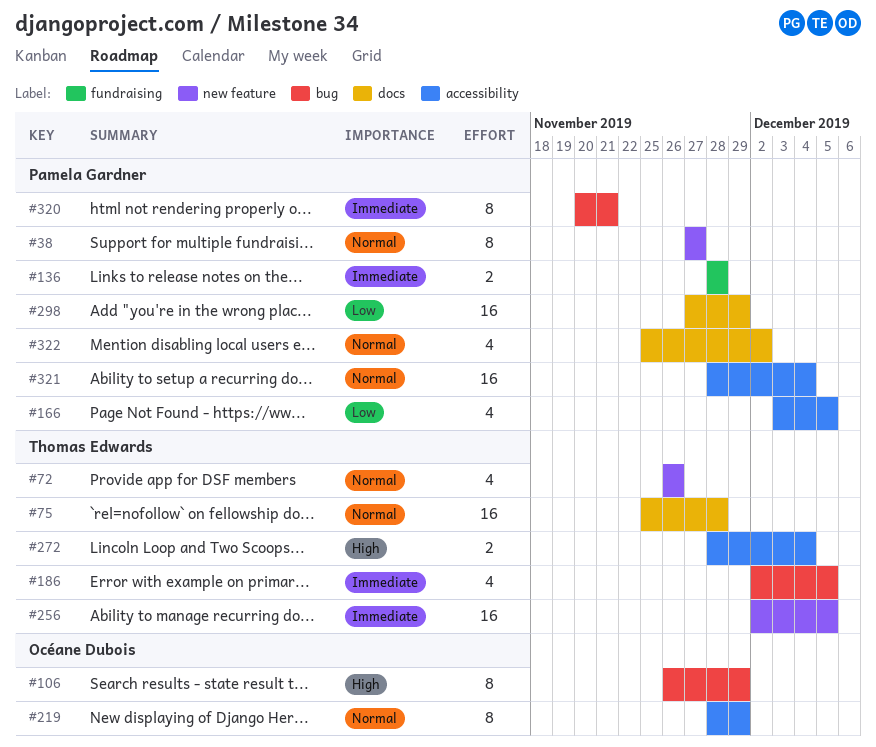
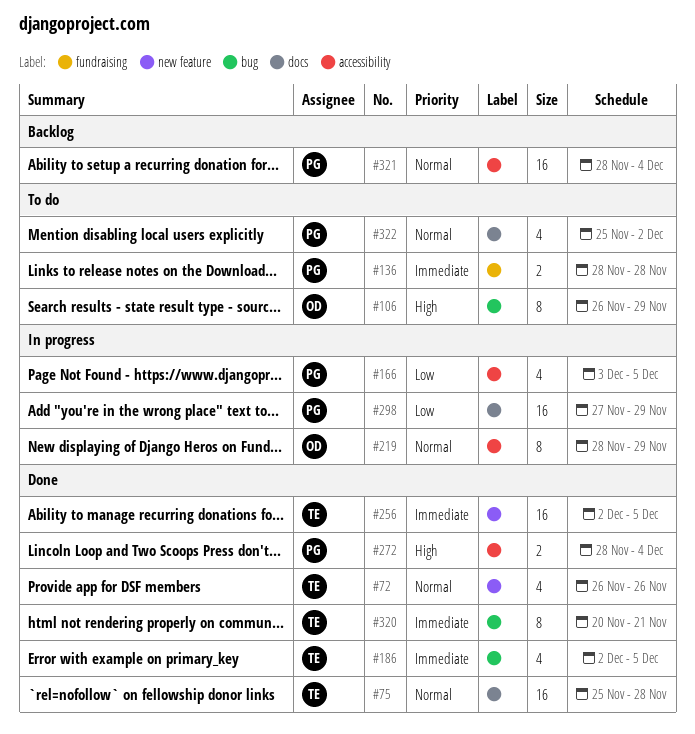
#38: present -> none
#272, owner: Thomas Edwards -> Pamela Gardner
#320, owner: Pamela Gardner -> Thomas Edwards

